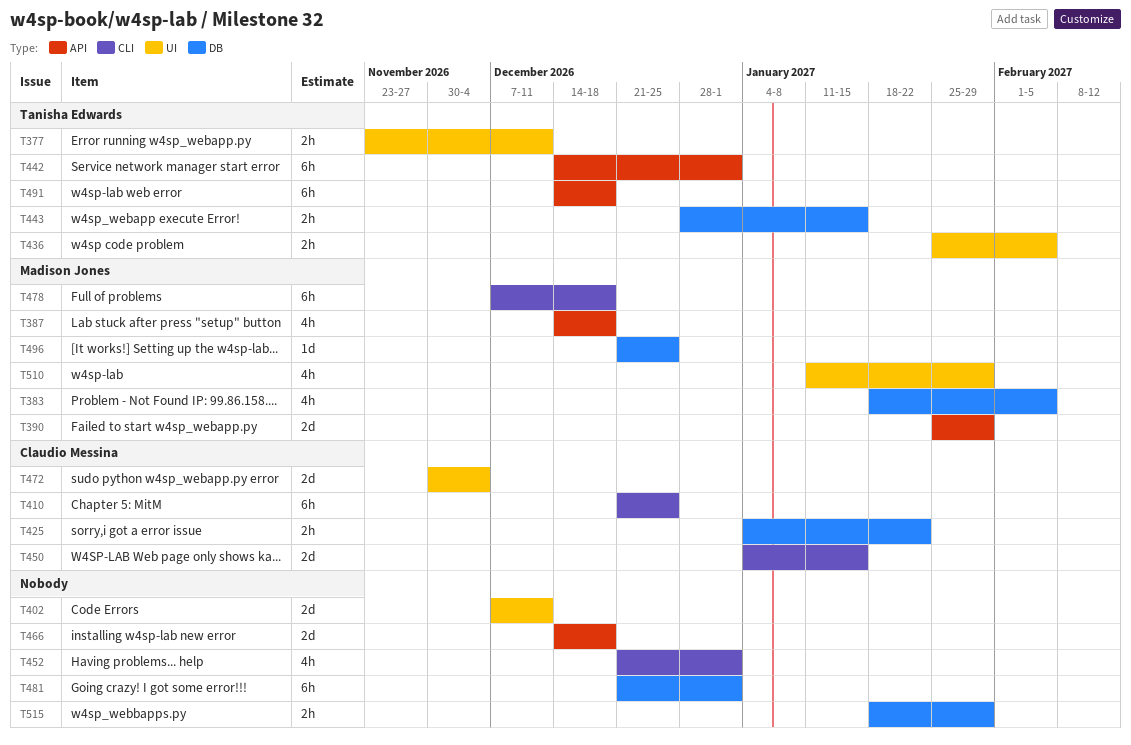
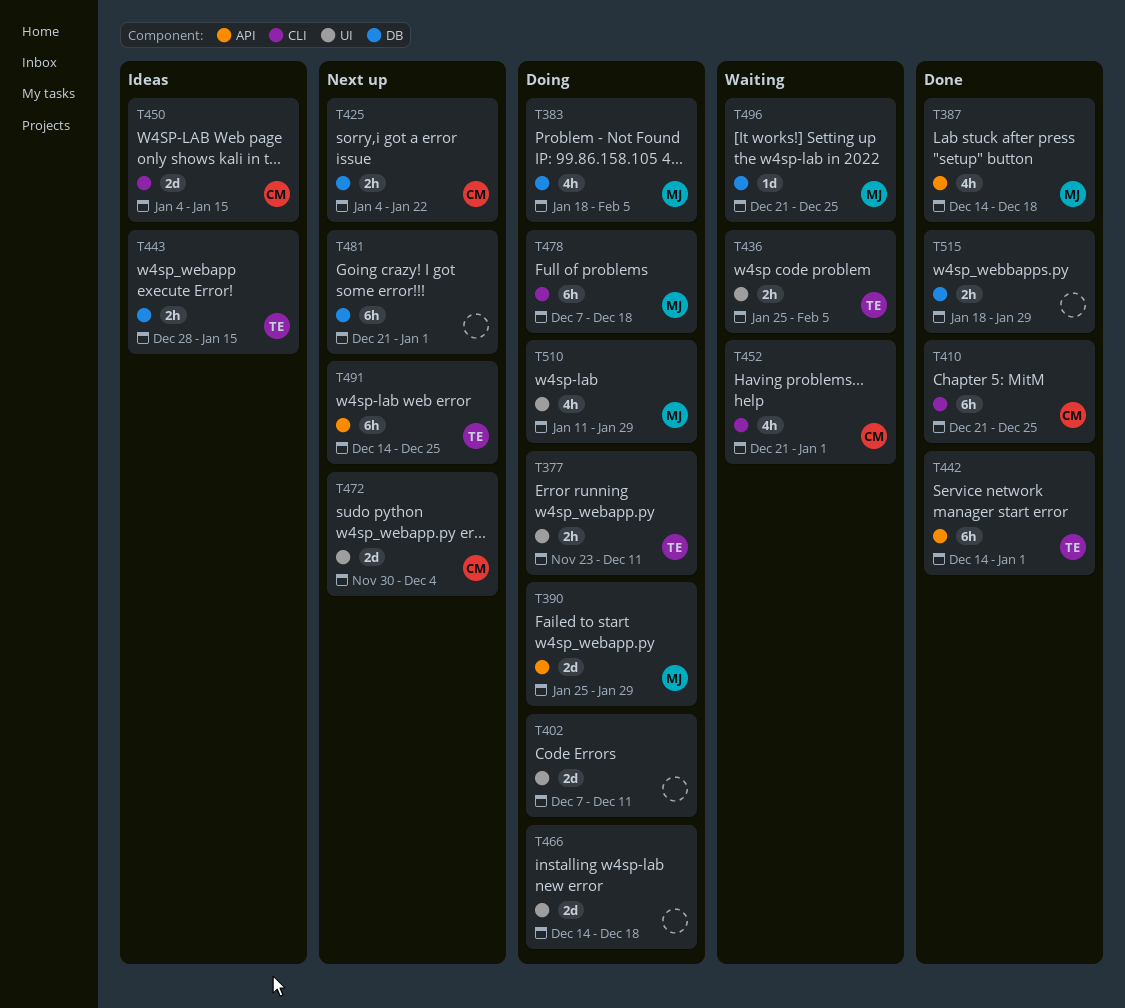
T452, owner: none -> Claudio Messina
T466, label: API -> UI
T491, due: Dec 18 -> Dec 25

